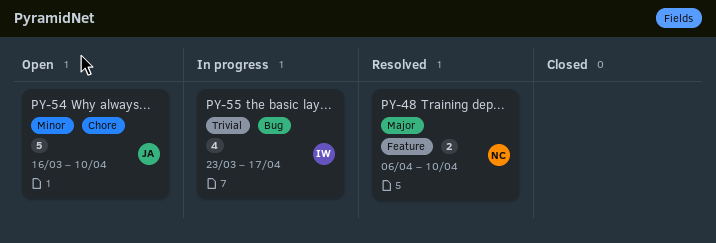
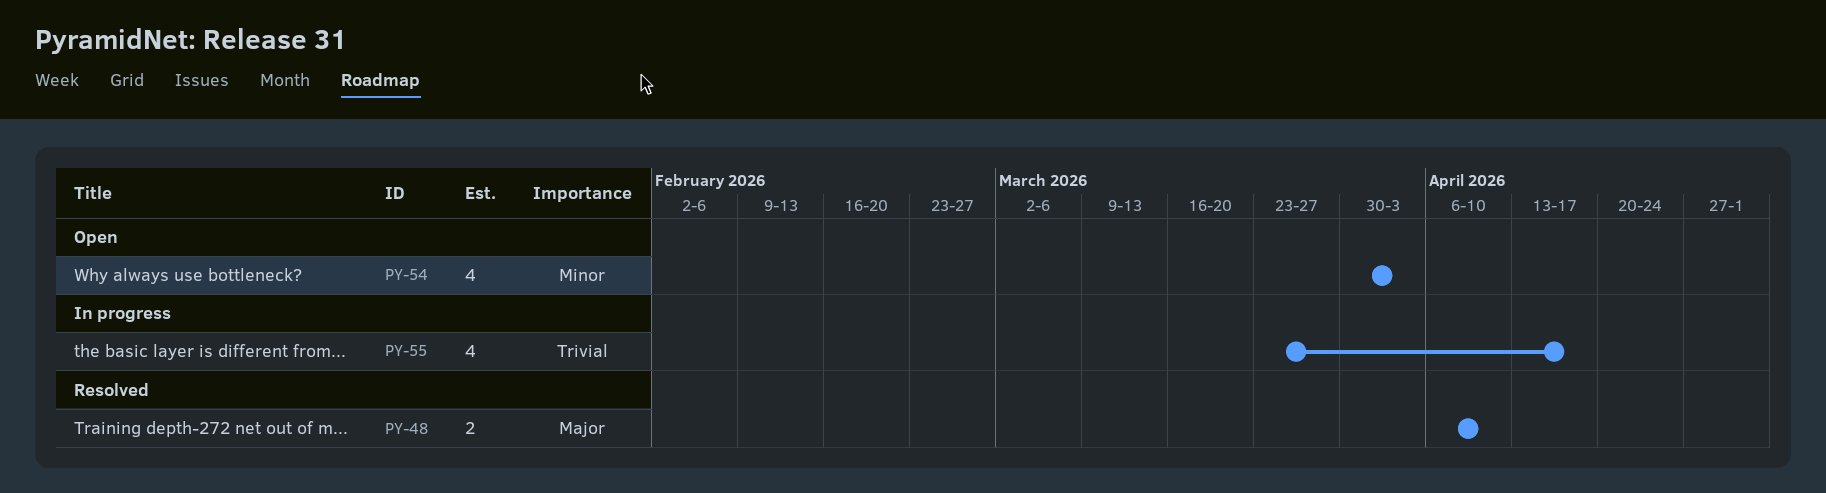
PY-54, estimate: 5 -> 4
PY-54, start: Mar 16 -> Mar 30
PY-54, due: Apr 10 -> Apr 3

